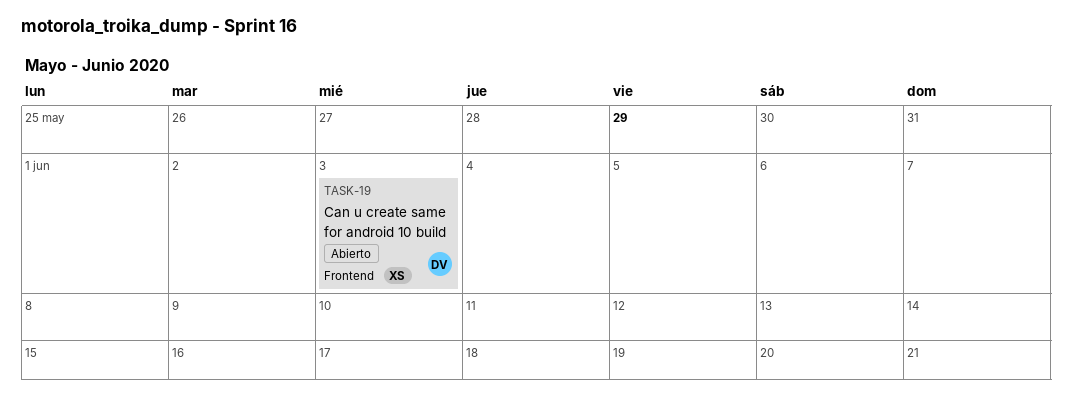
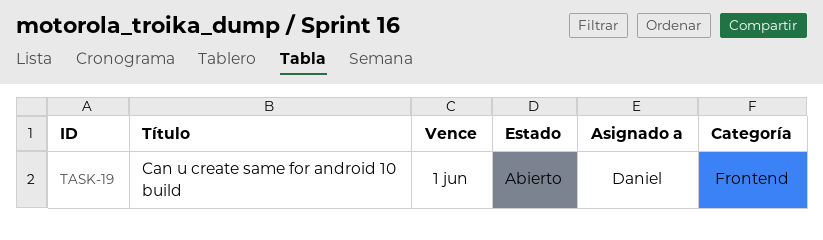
TASK-19, due: Jun 3 -> Jun 1

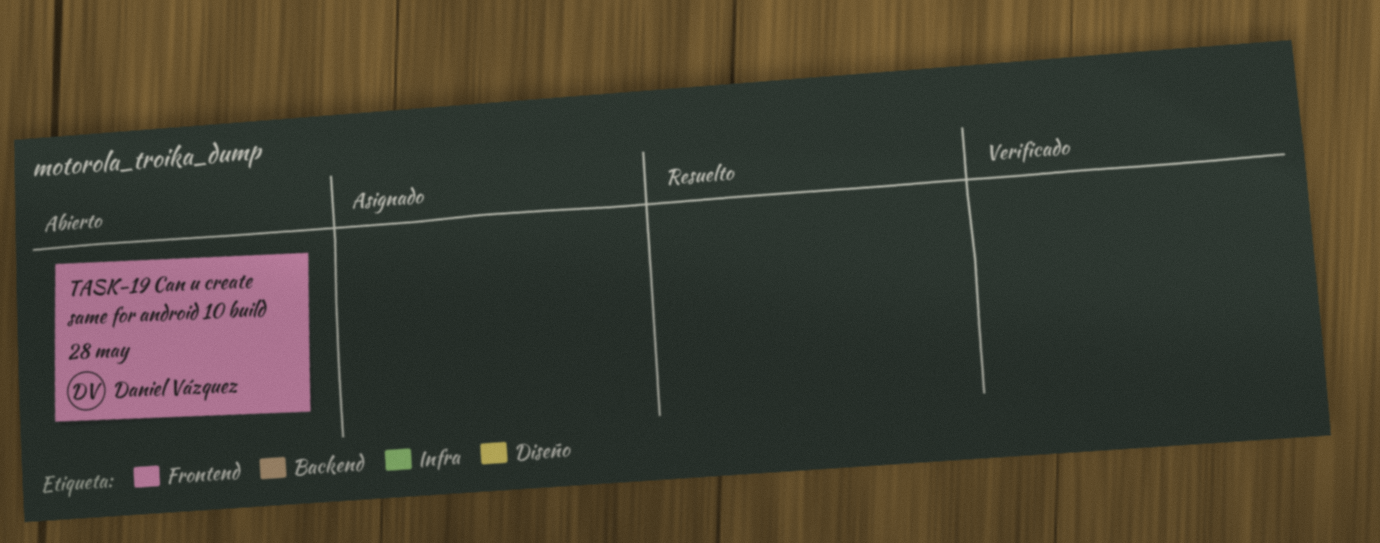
TASK-19, due: Jun 1 -> May 28

